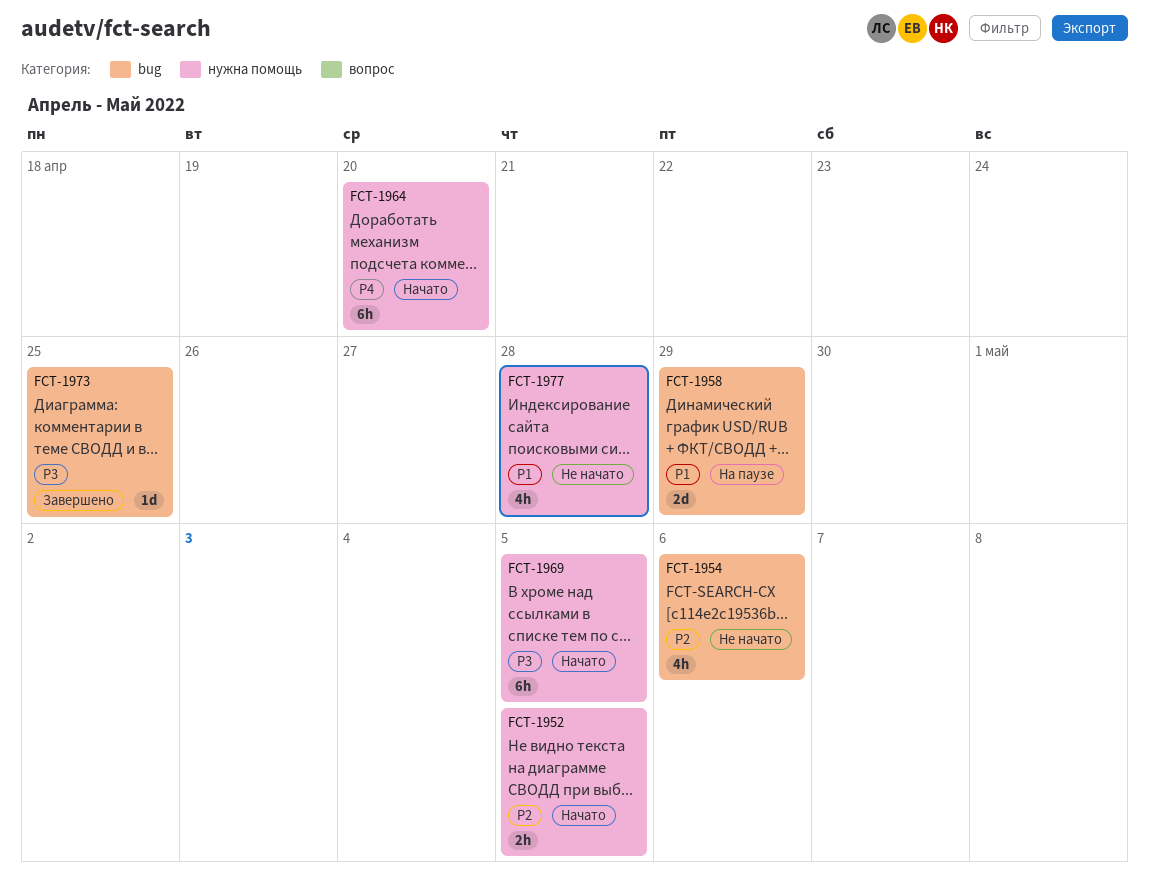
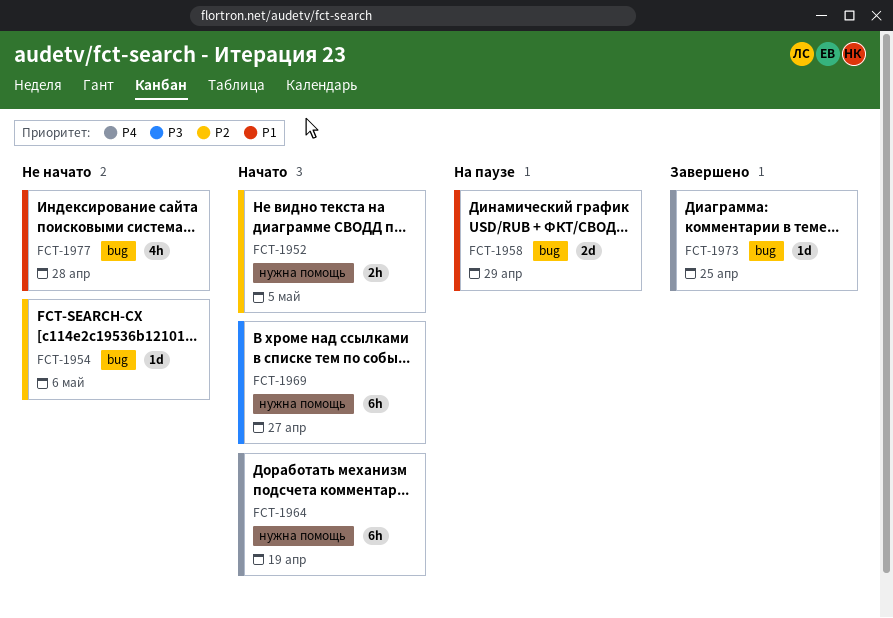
FCT-1954, estimate: 4h -> 1d
FCT-1964, due: Apr 20 -> Apr 19
FCT-1969, due: May 5 -> Apr 27
FCT-1973, priority: P3 -> P4
FCT-1977, label: нужна помощь -> bug

